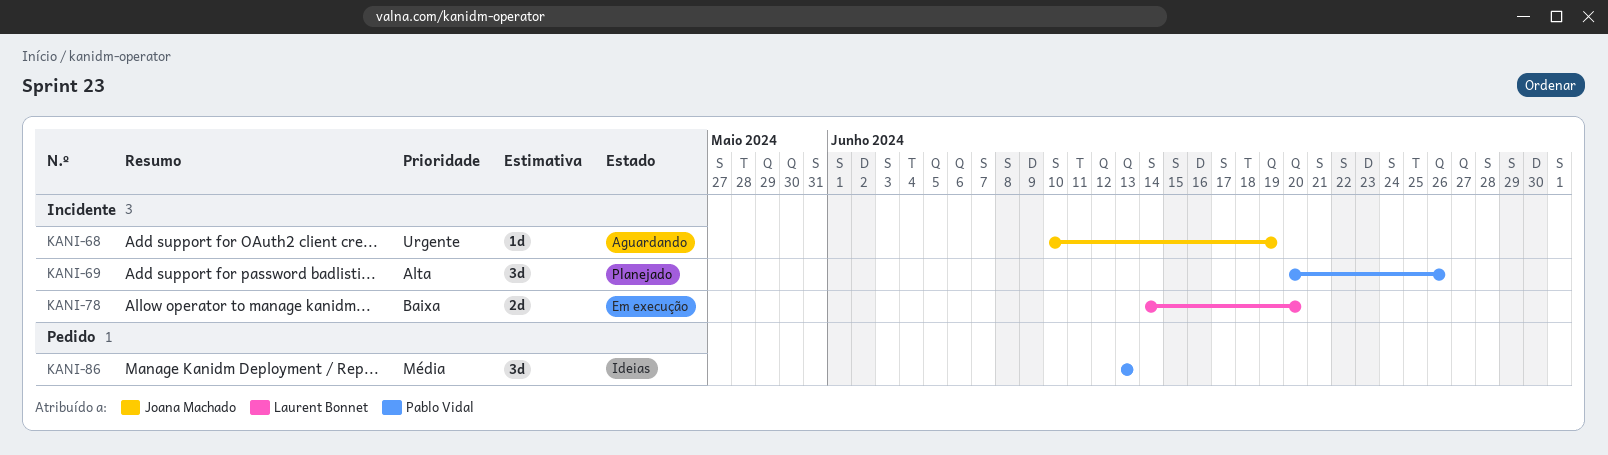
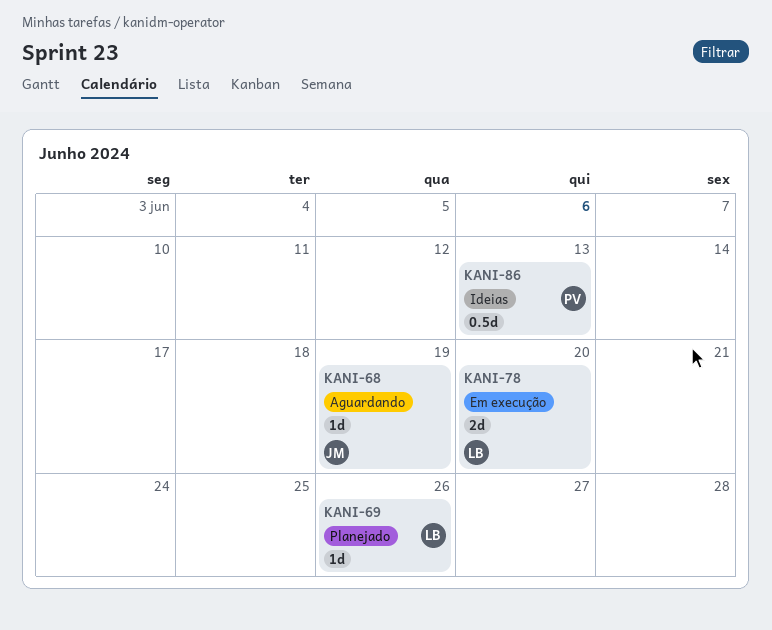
KANI-69, owner: Pablo Vidal -> Laurent Bonnet
KANI-69, estimate: 3d -> 1d
KANI-86, estimate: 3d -> 0.5d

